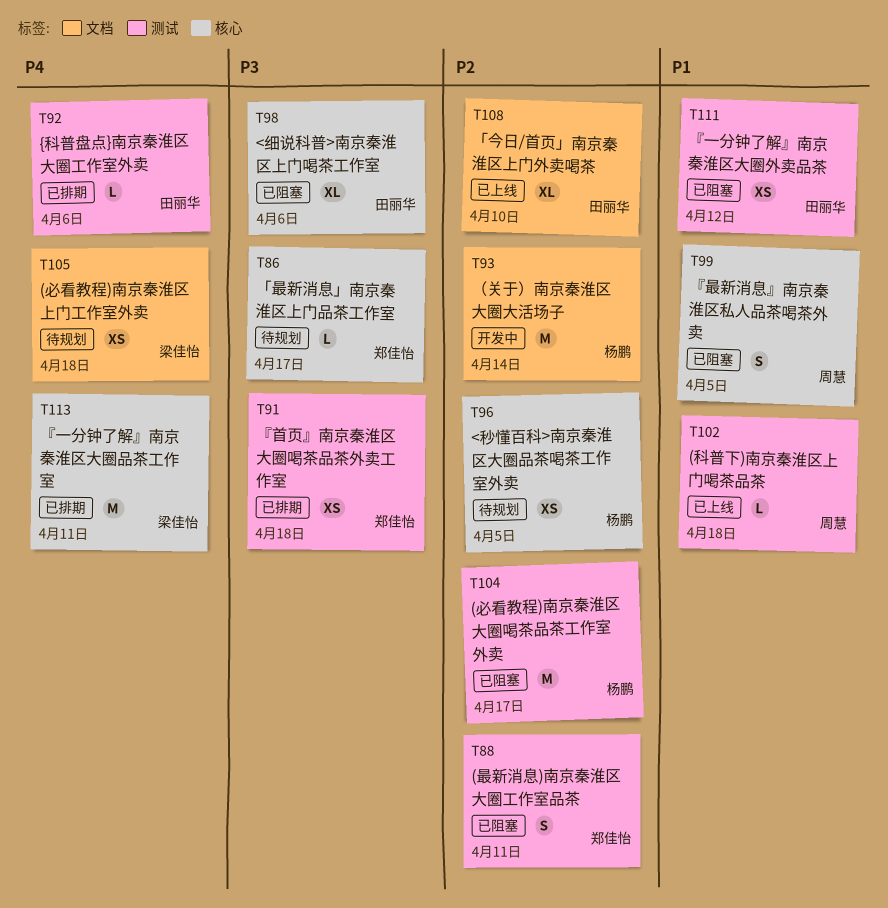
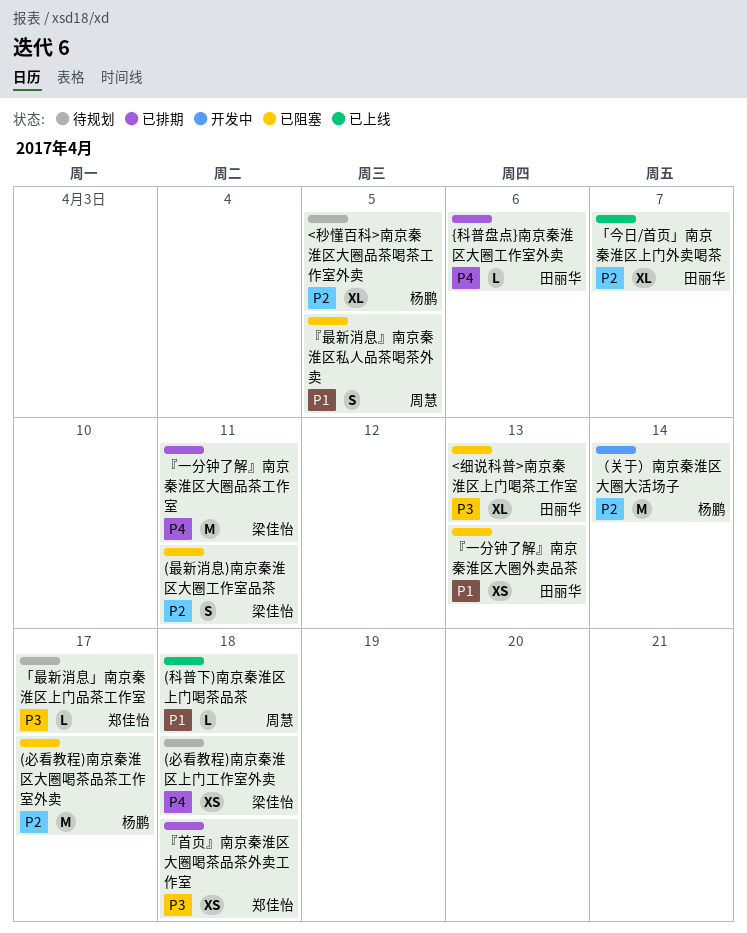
(最新消息)南京秦淮区大圈工作室品茶, owner: 郑佳怡 -> 梁佳怡
<秒懂百科>南京秦淮区大圈品茶喝茶工作室外卖, estimate: XS -> XL
<细说科普>南京秦淮区上门喝茶工作室, due: Apr 6 -> Apr 13
「今日/首页」南京秦淮区上门外卖喝茶, due: Apr 10 -> Apr 7
『一分钟了解』南京秦淮区大圈外卖品茶, due: Apr 12 -> Apr 13

